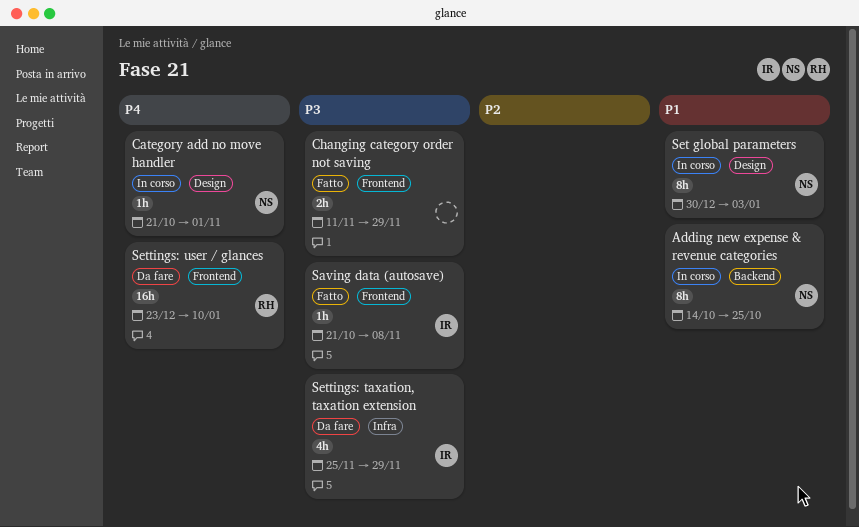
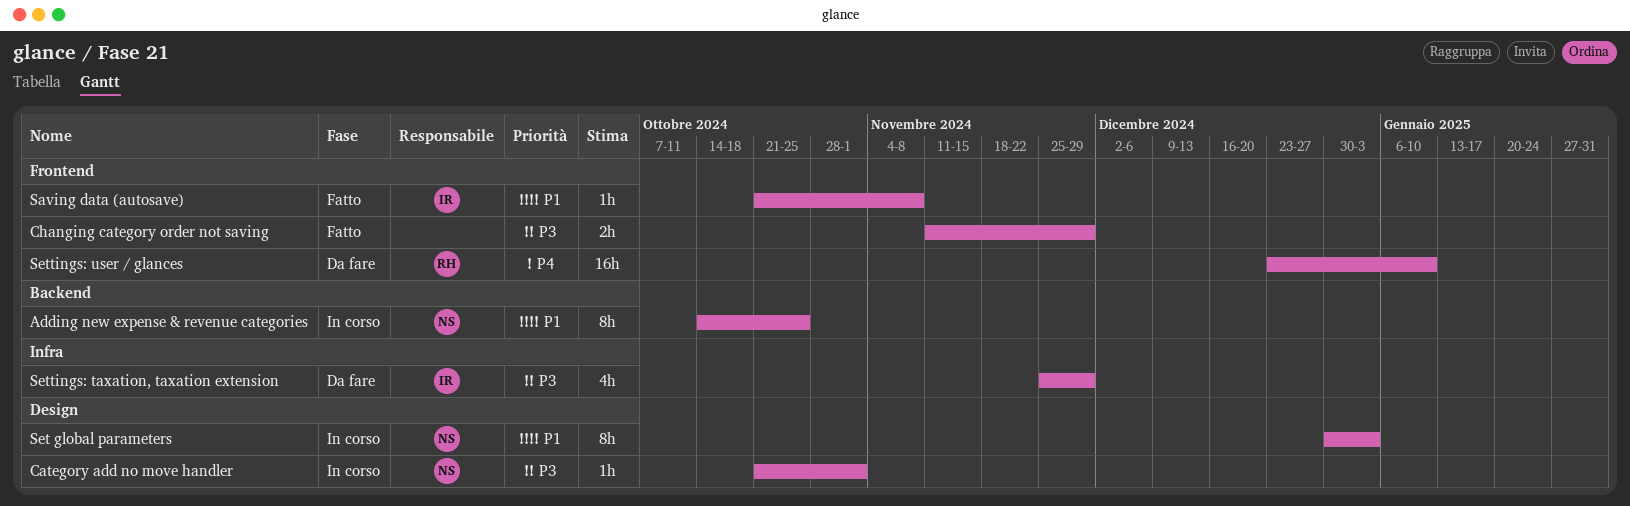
Category add no move handler, priority: P4 -> P3
Saving data (autosave), priority: P3 -> P1

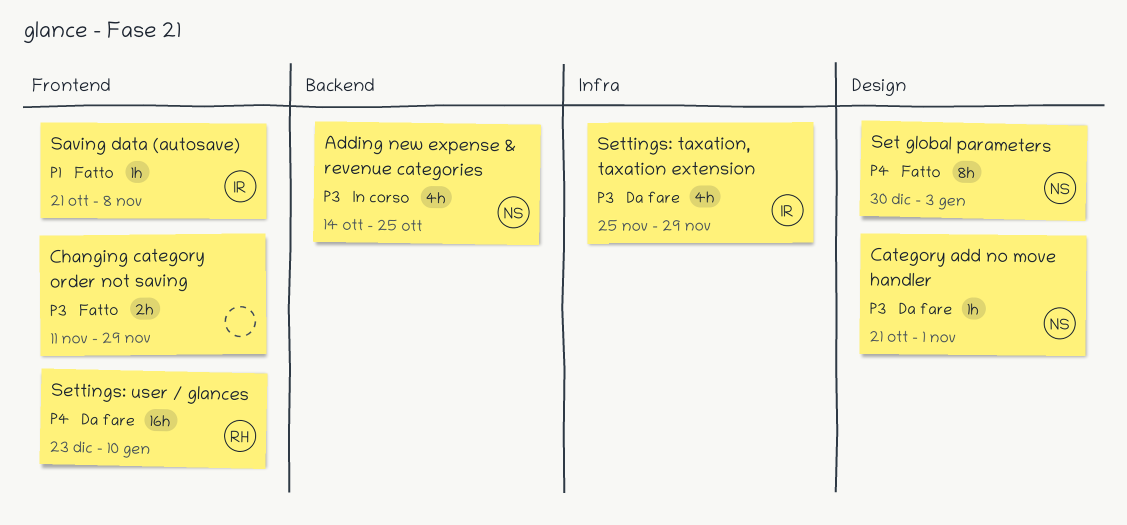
Adding new expense & revenue categories, priority: P1 -> P3
Adding new expense & revenue categories, estimate: 8h -> 4h
Category add no move handler, status: In corso -> Da fare
Set global parameters, status: In corso -> Fatto
Set global parameters, priority: P1 -> P4

